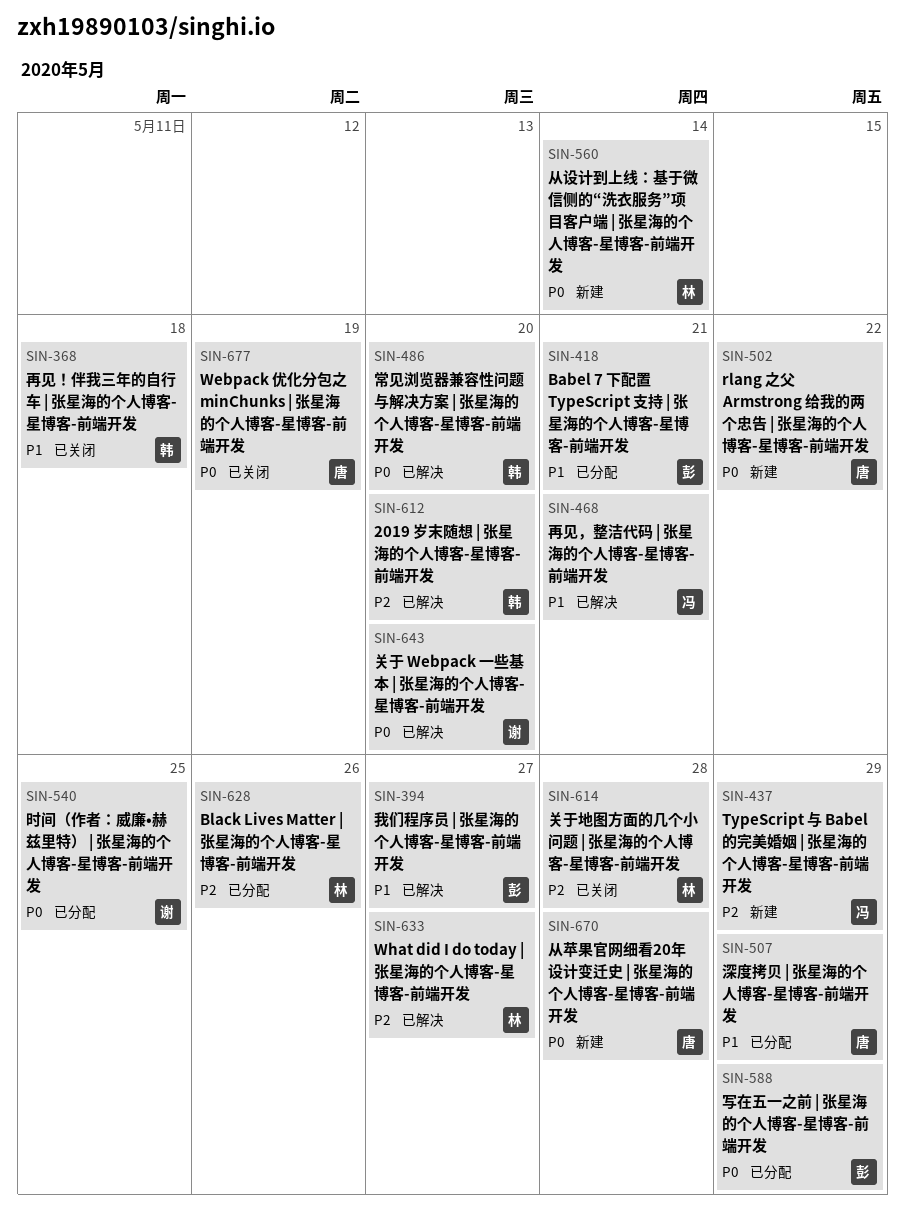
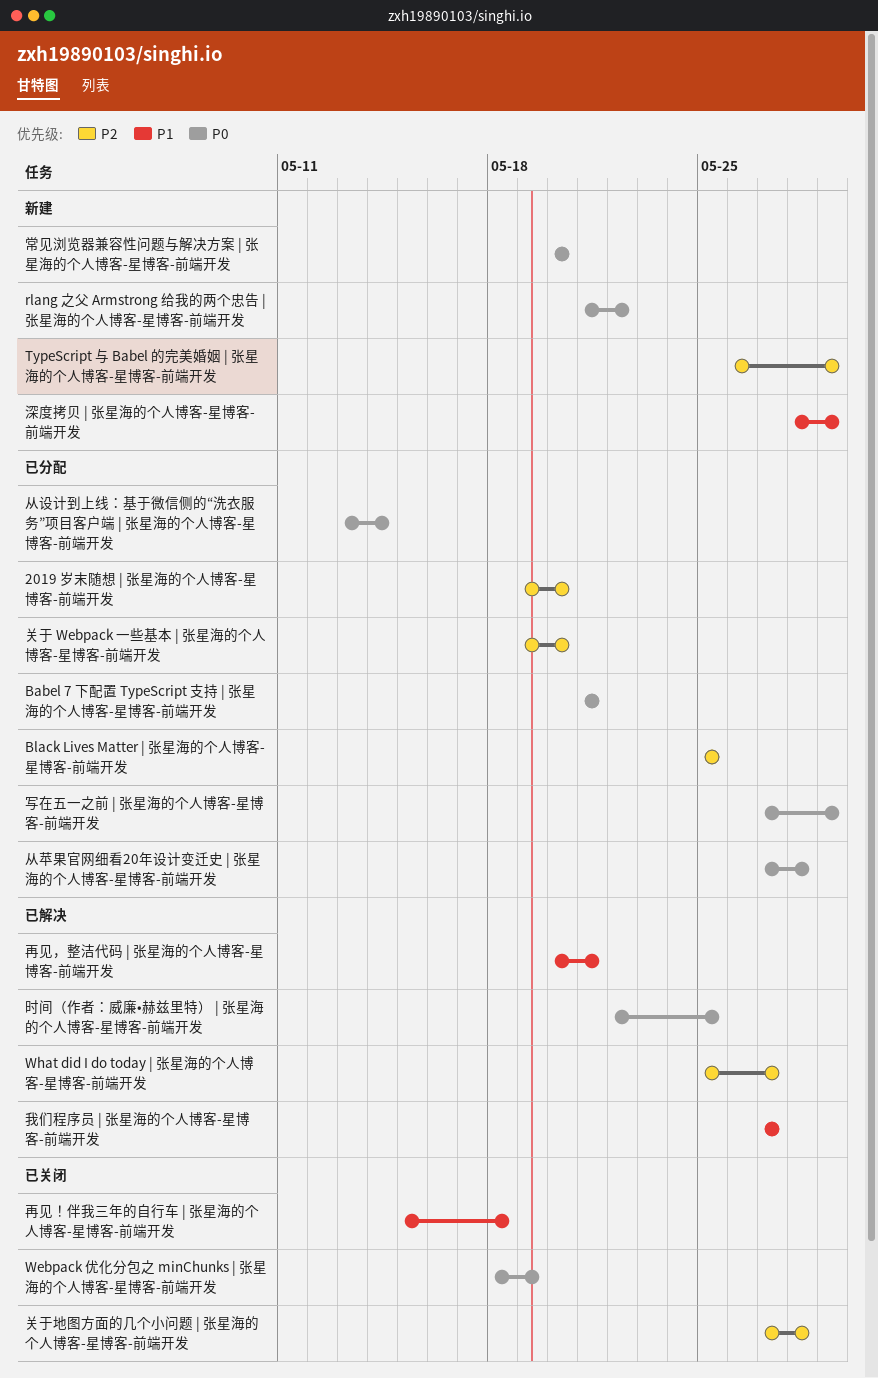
2019 岁末随想 | 张星海的个人博客-星博客-前端开发, status: 已解决 -> 已分配
Babel 7 下配置 TypeScript 支持 | 张星海的个人博客-星博客-前端开发, priority: P1 -> P0
Black Lives Matter | 张星海的个人博客-星博客-前端开发, due: May 26 -> May 25
从苹果官网细看20年设计变迁史 | 张星海的个人博客-星博客-前端开发, status: 新建 -> 已分配
从设计到上线：基于微信侧的“洗衣服务”项目客户端 | 张星海的个人博客-星博客-前端开发, status: 新建 -> 已分配
关于 Webpack 一些基本 | 张星海的个人博客-星博客-前端开发, status: 已解决 -> 已分配
关于 Webpack 一些基本 | 张星海的个人博客-星博客-前端开发, priority: P0 -> P2
常见浏览器兼容性问题与解决方案 | 张星海的个人博客-星博客-前端开发, status: 已解决 -> 新建
时间（作者：威廉•赫兹里特） | 张星海的个人博客-星博客-前端开发, status: 已分配 -> 已解决
深度拷贝 | 张星海的个人博客-星博客-前端开发, status: 已分配 -> 新建

